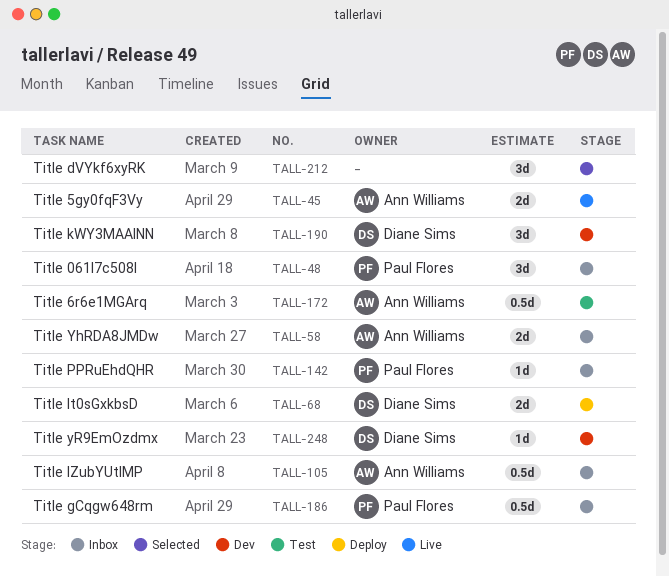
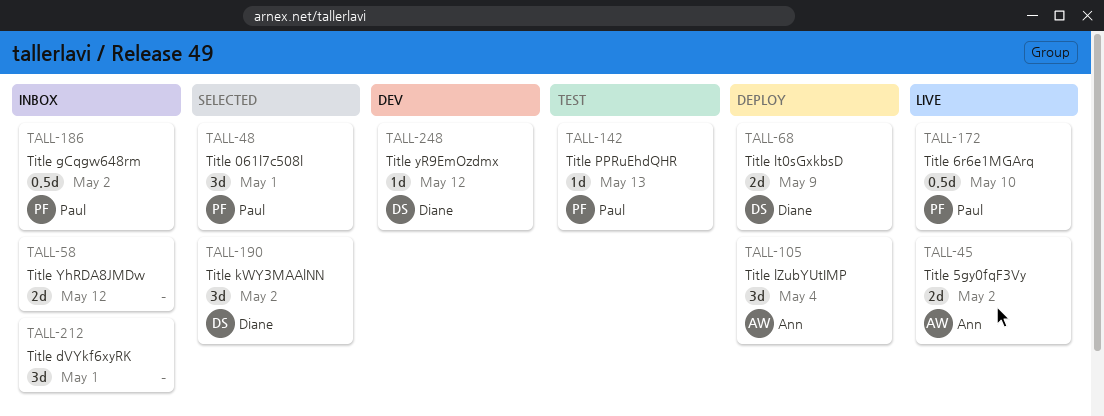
TALL-48, status: Inbox -> Selected
TALL-58, owner: Ann Williams -> none
TALL-105, status: Inbox -> Deploy
TALL-105, estimate: 0.5d -> 3d
TALL-142, status: Inbox -> Test
TALL-172, status: Test -> Live
TALL-172, owner: Ann Williams -> Paul Flores
TALL-190, status: Dev -> Selected
TALL-212, status: Selected -> Inbox

